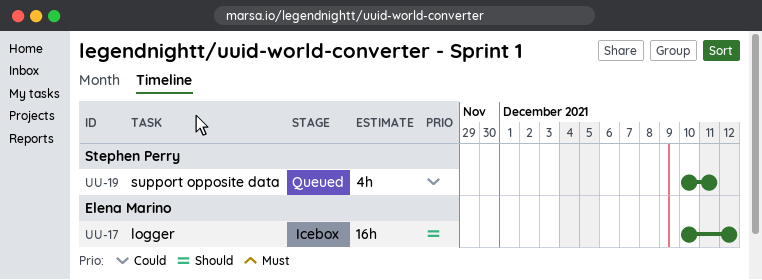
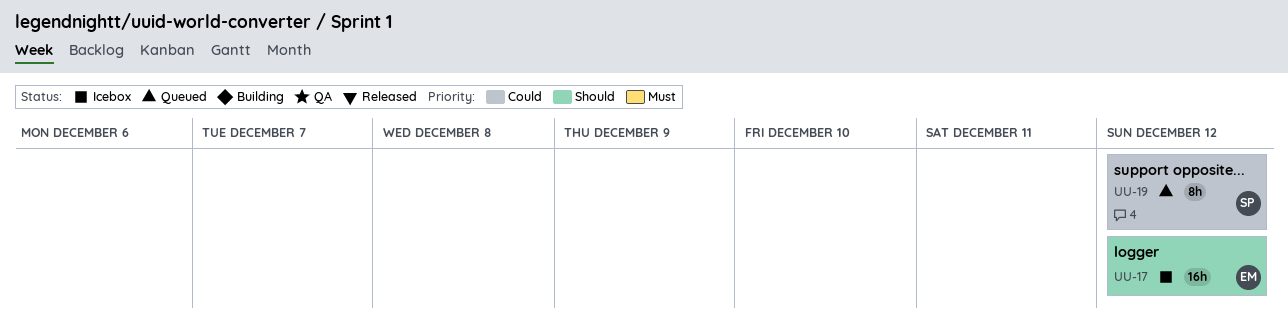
UU-19, estimate: 4h -> 8h
UU-19, due: Dec 11 -> Dec 12

